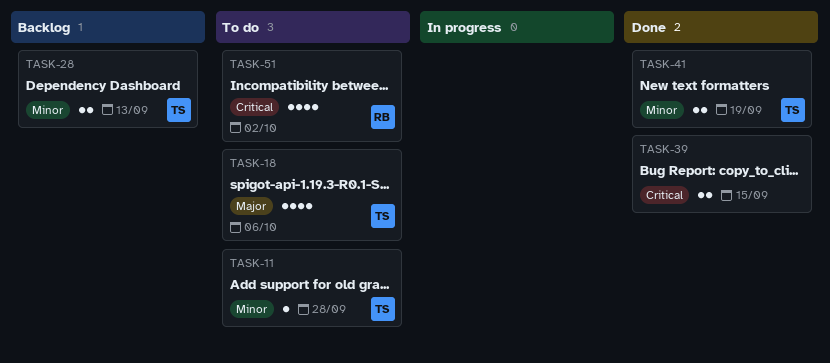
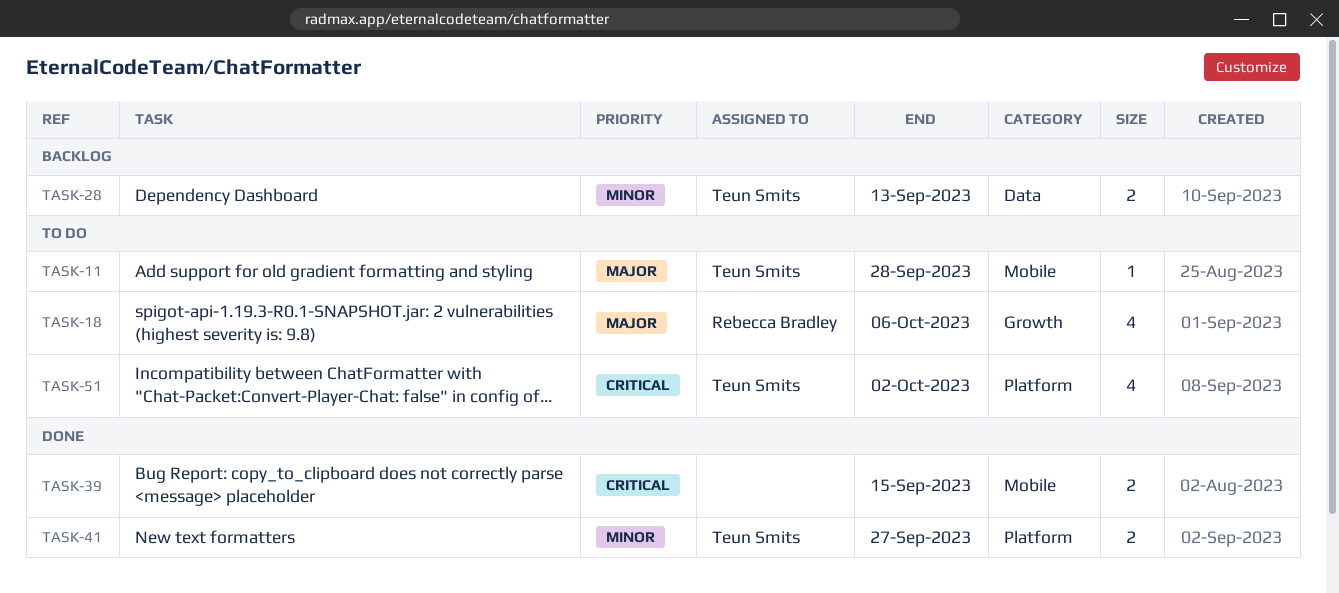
TASK-11, priority: Minor -> Major
TASK-18, owner: Teun Smits -> Rebecca Bradley
TASK-41, due: Sep 19 -> Sep 27
TASK-51, owner: Rebecca Bradley -> Teun Smits

